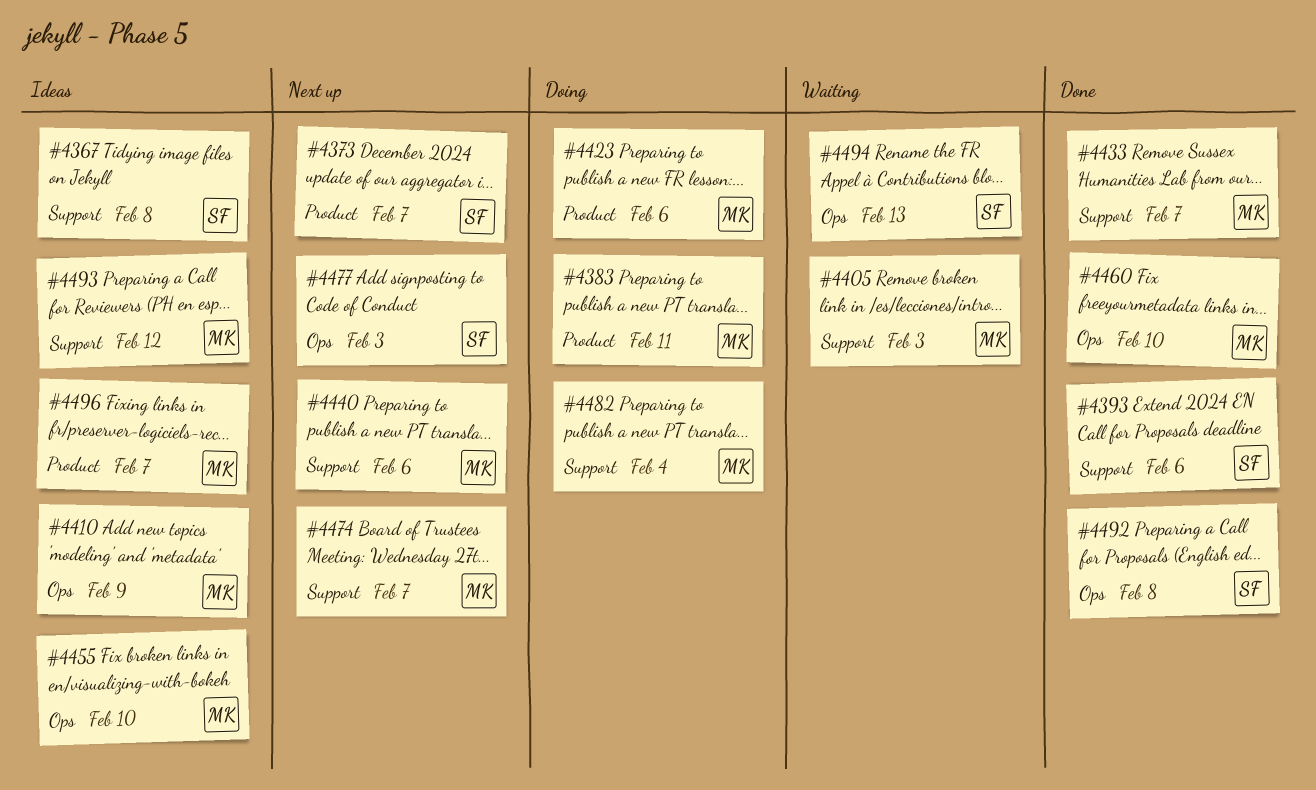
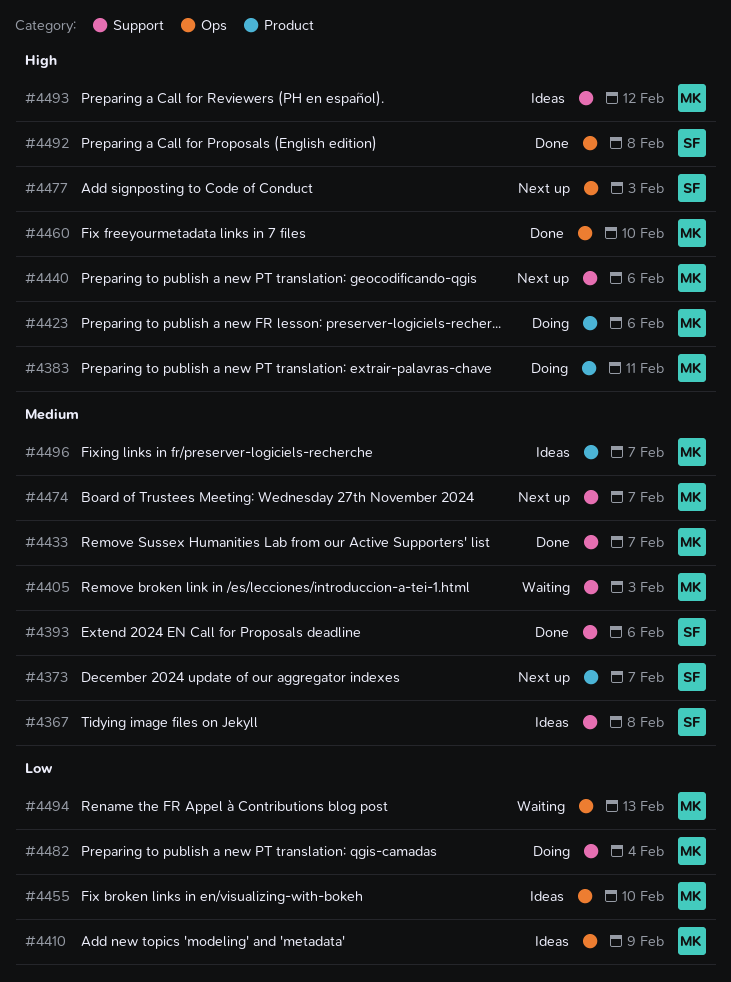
#4494, owner: SF -> MK

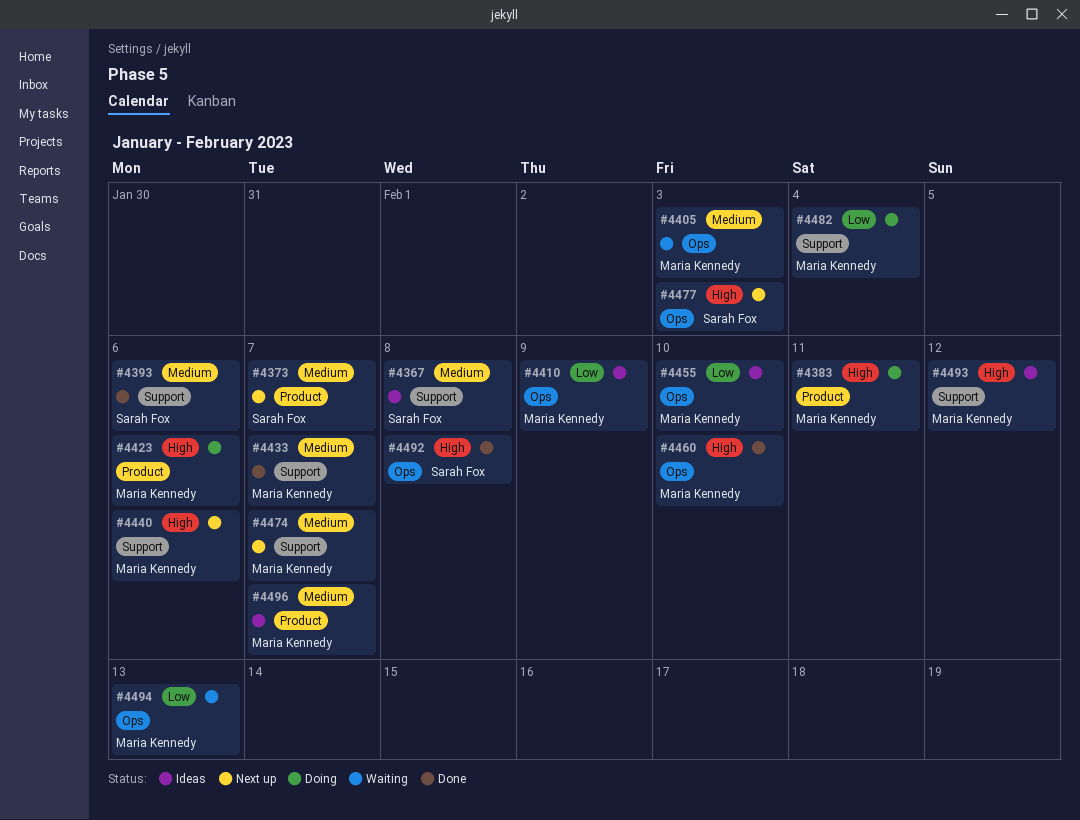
#4405, label: Support -> Ops

